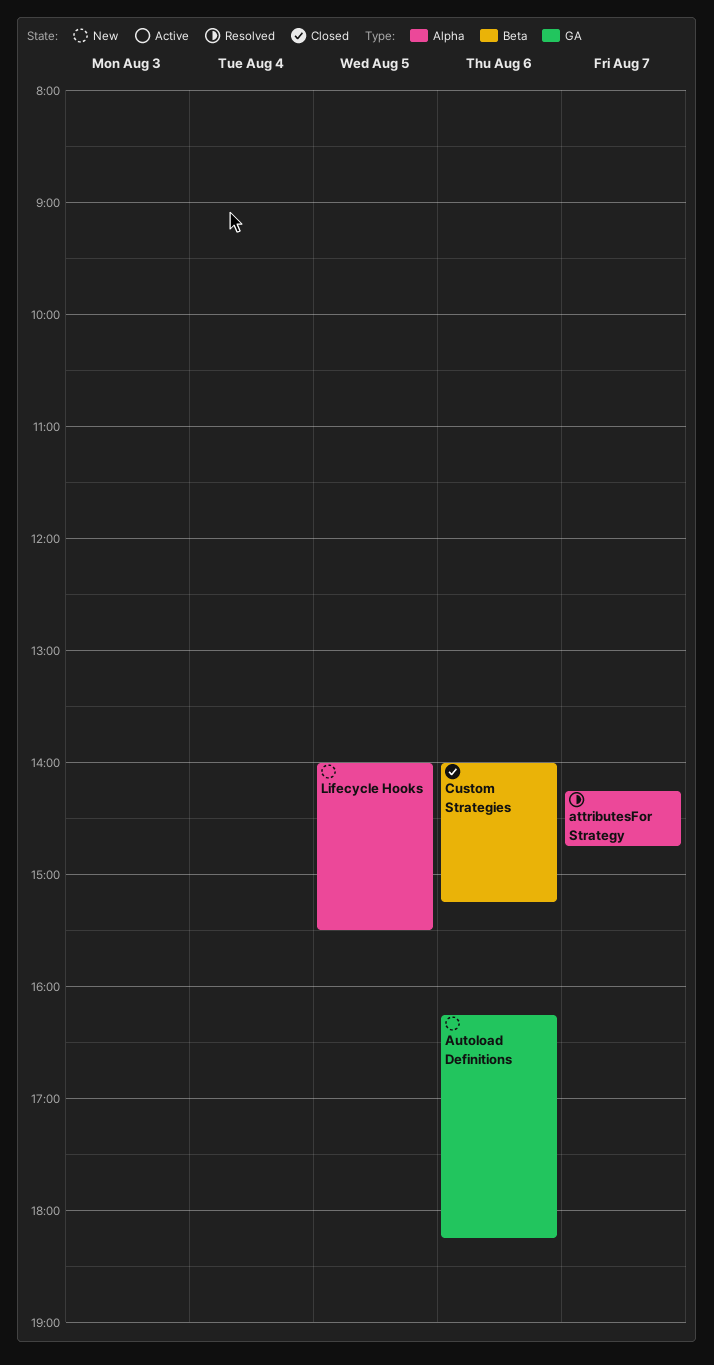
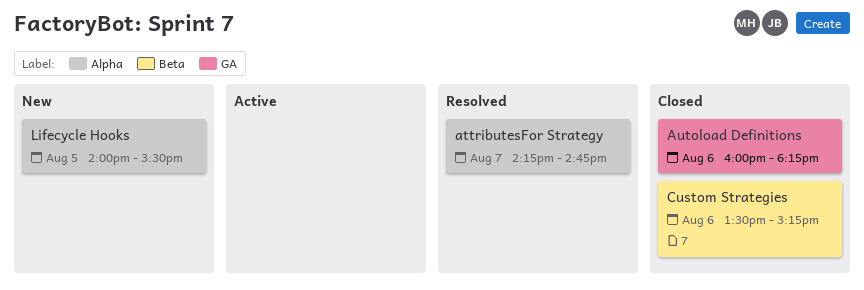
Autoload Definitions, status: New -> Closed
Autoload Definitions, begins: 16:15 -> 16:00
Custom Strategies, begins: 14:00 -> 13:30

